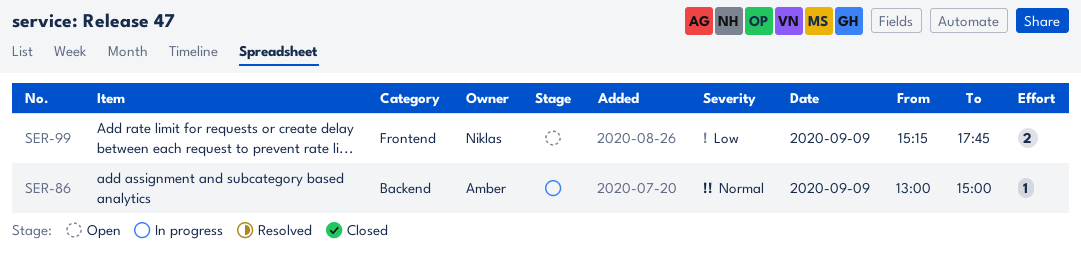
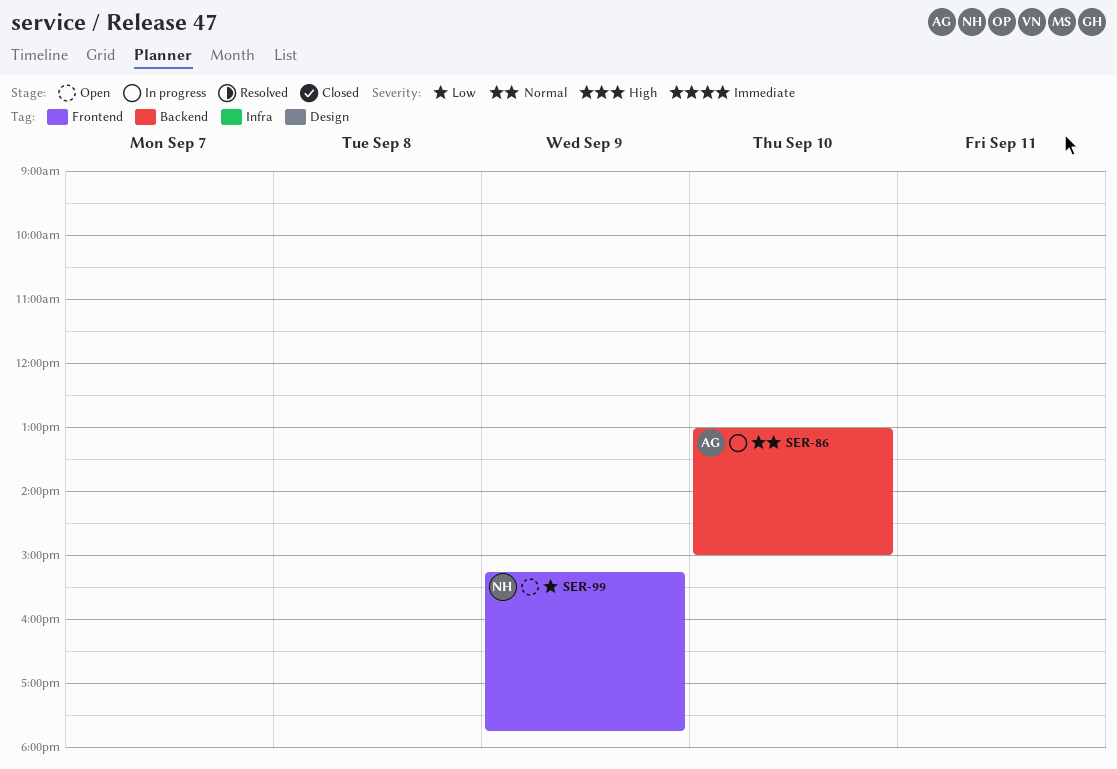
SER-86, day: Sep 9 -> Sep 10

